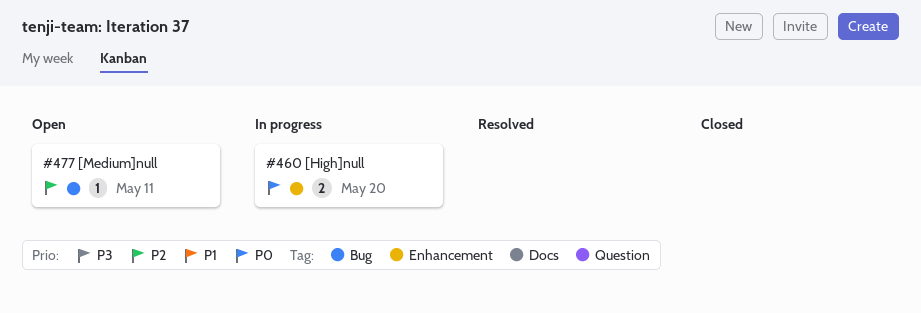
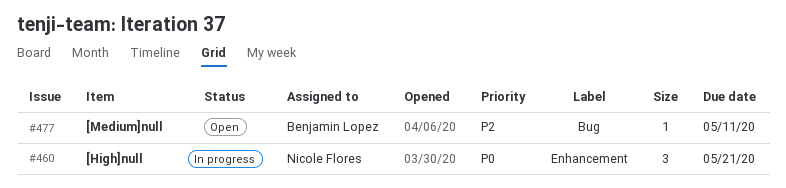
#460, estimate: 2 -> 3
#460, due: May 20 -> May 21

